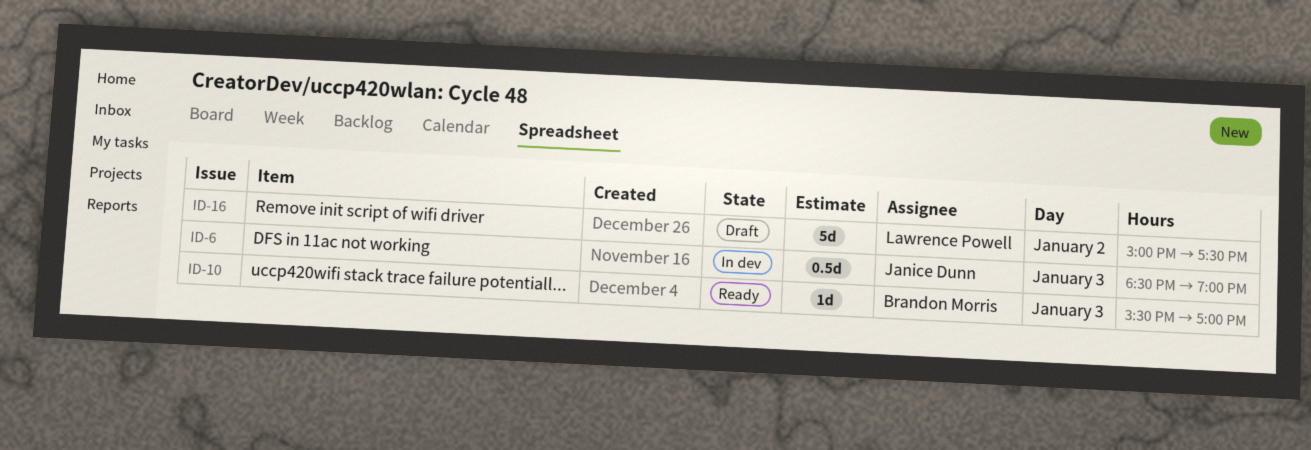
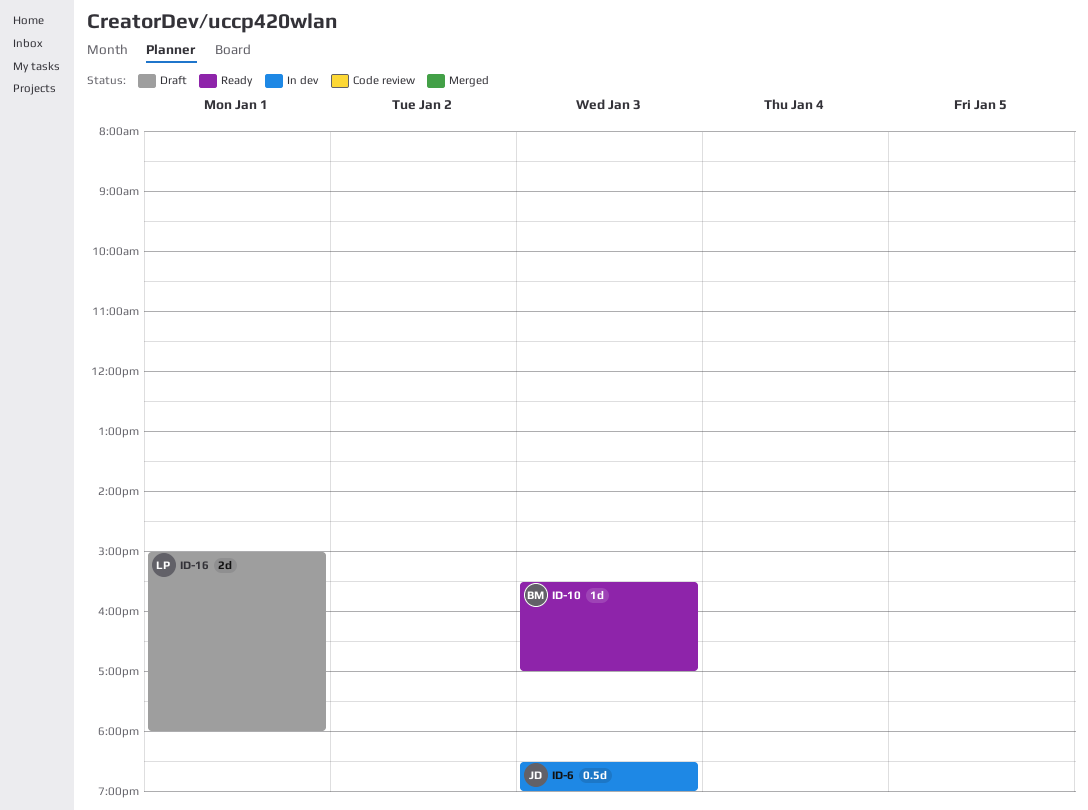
ID-16, estimate: 5d -> 2d
ID-16, day: Jan 2 -> Jan 1
ID-16, ends: 17:30 -> 18:00

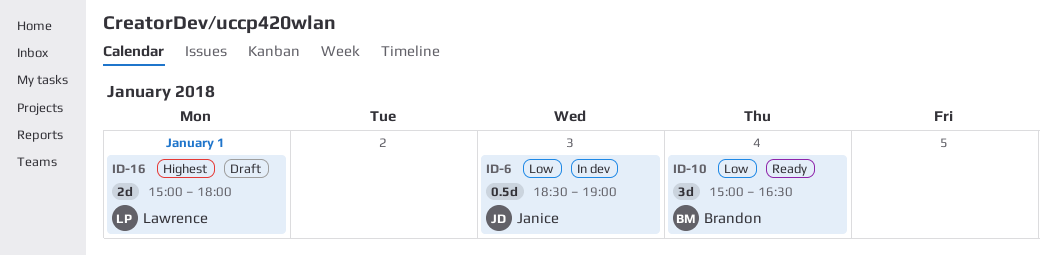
ID-10, estimate: 1d -> 3d
ID-10, day: Jan 3 -> Jan 4
ID-10, begins: 15:30 -> 15:00
ID-10, ends: 17:00 -> 16:30

